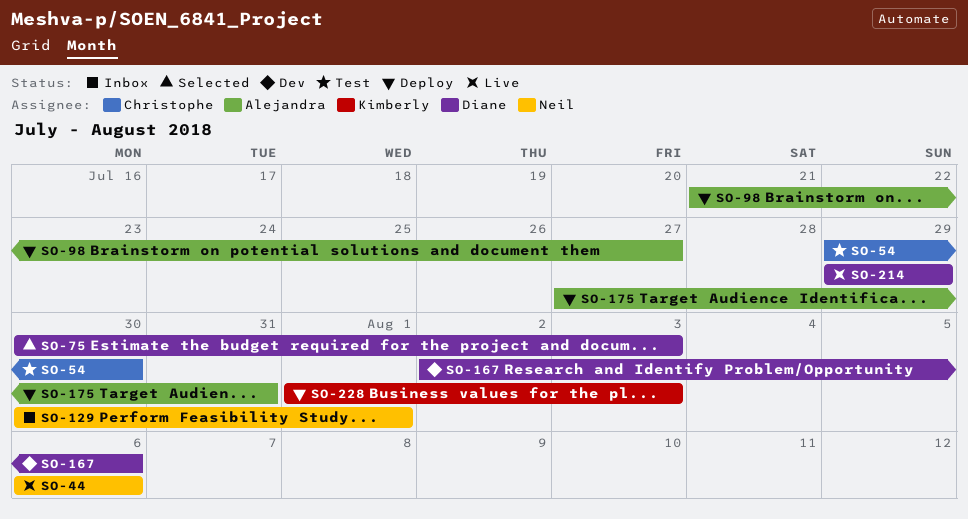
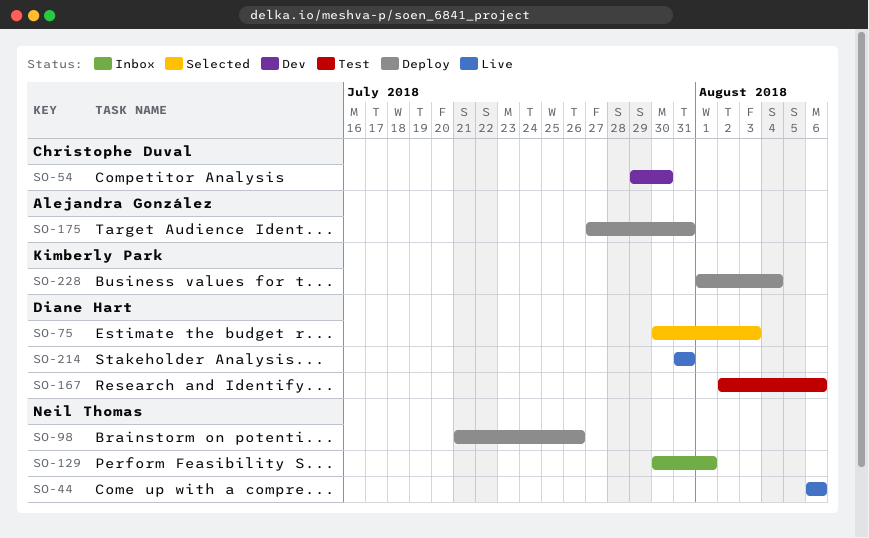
SO-54, status: Test -> Dev
SO-98, owner: Alejandra González -> Neil Thomas
SO-98, due: Jul 27 -> Jul 26
SO-167, status: Dev -> Test
SO-214, start: Jul 29 -> Jul 31
SO-214, due: Jul 29 -> Jul 31
SO-228, due: Aug 3 -> Aug 4

